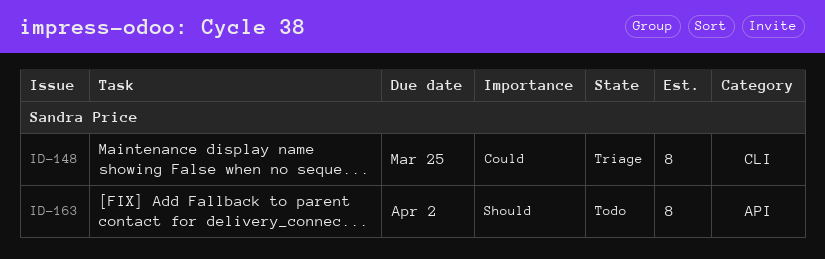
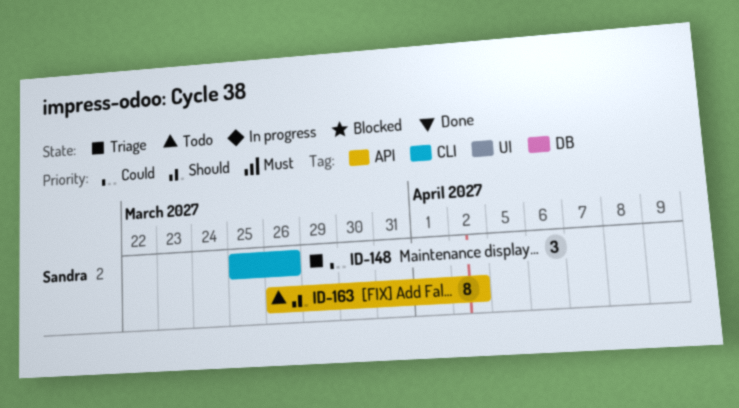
ID-148, estimate: 8 -> 3
ID-148, due: Mar 25 -> Mar 26

